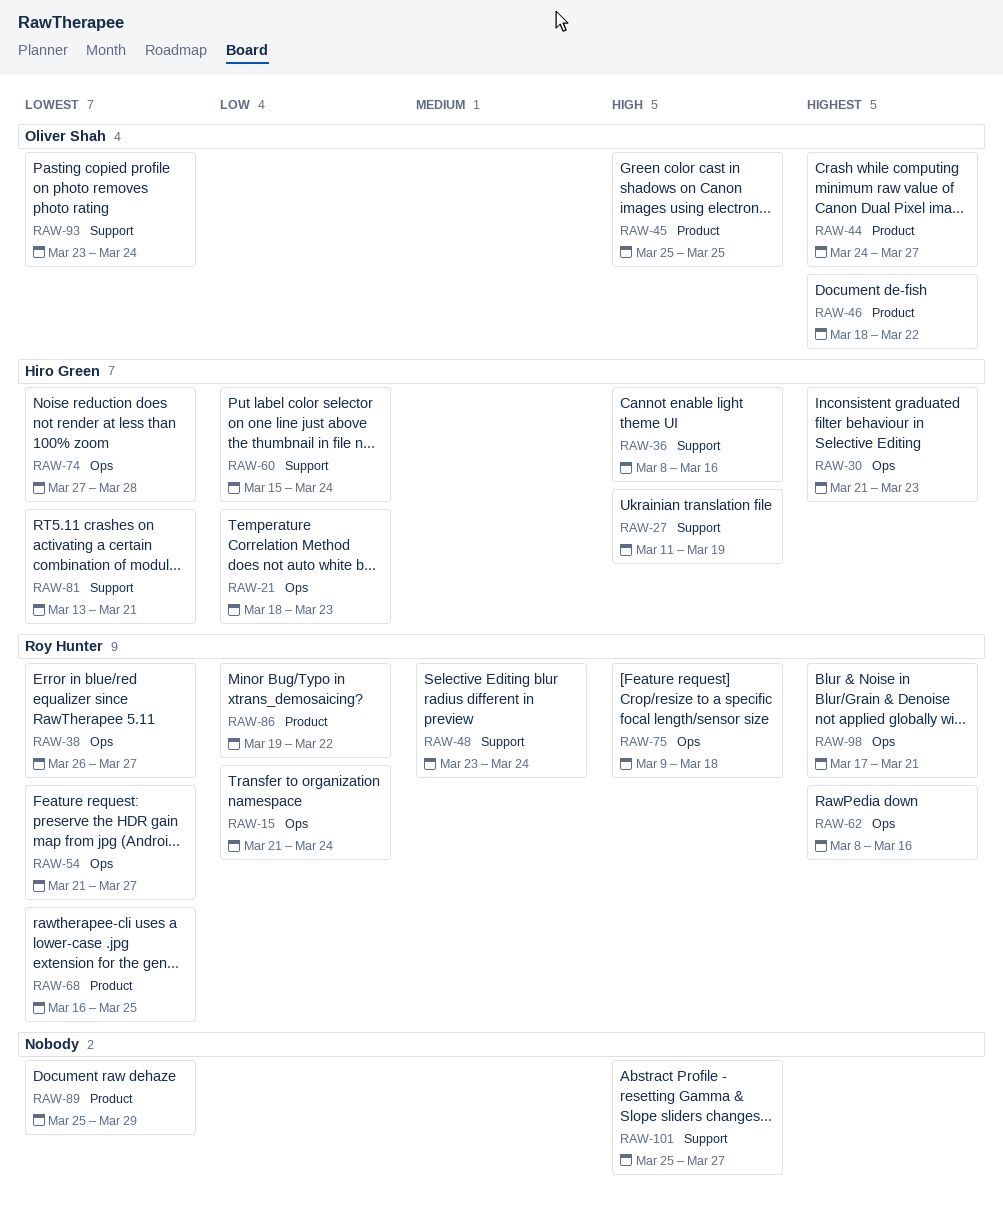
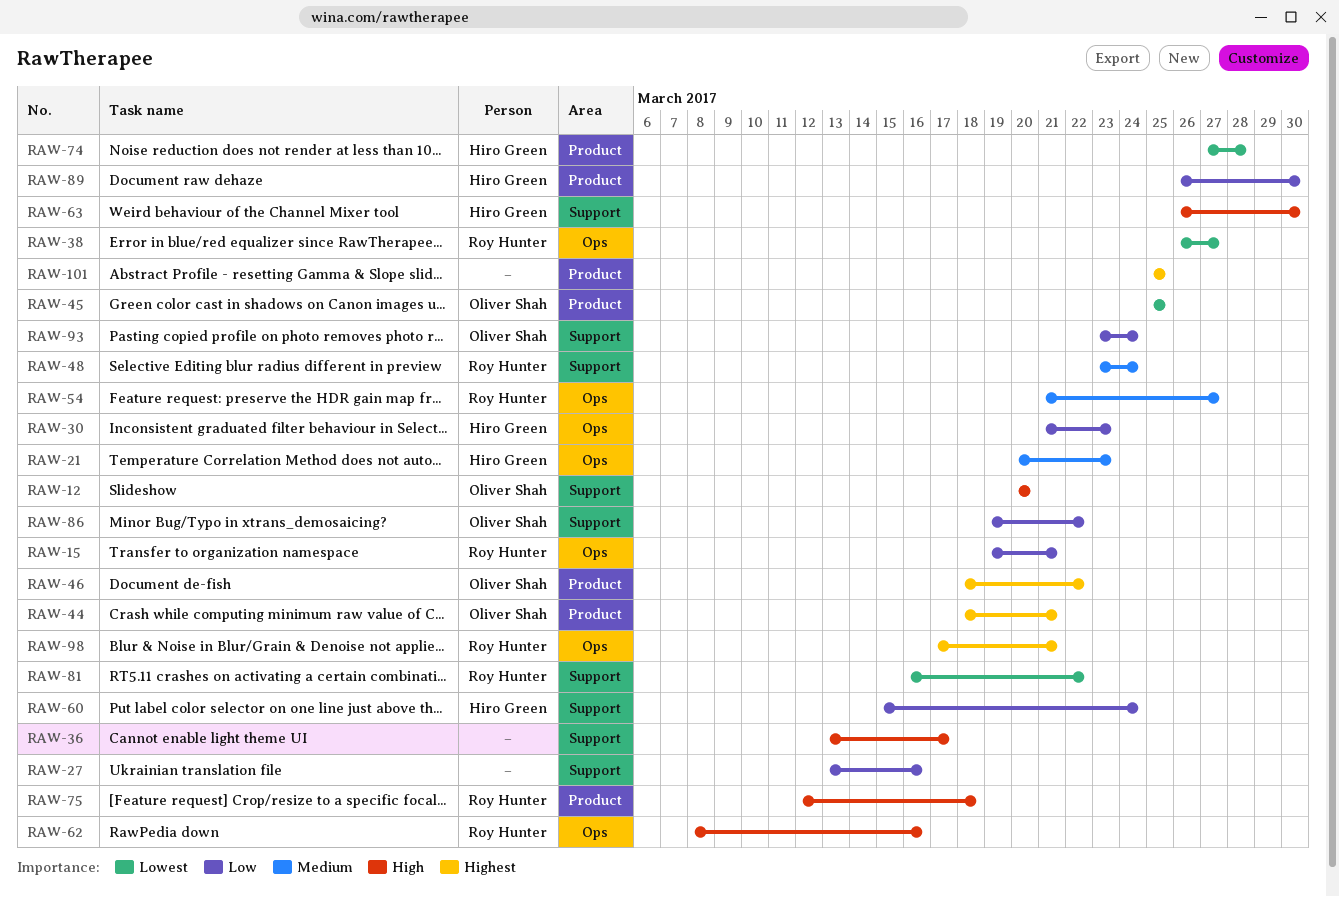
RAW-12: none -> present
RAW-15, start: Mar 21 -> Mar 19
RAW-15, due: Mar 24 -> Mar 21
RAW-21, priority: Low -> Medium
RAW-21, start: Mar 18 -> Mar 20
RAW-27, owner: Hiro Green -> none
RAW-27, priority: High -> Low
RAW-27, start: Mar 11 -> Mar 13
RAW-27, due: Mar 19 -> Mar 16
RAW-30, priority: Highest -> Low
RAW-36, owner: Hiro Green -> none
RAW-36, start: Mar 8 -> Mar 13
RAW-36, due: Mar 16 -> Mar 17
RAW-44, start: Mar 24 -> Mar 18
RAW-44, due: Mar 27 -> Mar 21
RAW-45, priority: High -> Lowest
RAW-54, priority: Lowest -> Medium
RAW-62, priority: Highest -> High
RAW-63: none -> present
RAW-68: present -> none
RAW-74, label: Ops -> Product
RAW-75, label: Ops -> Product
RAW-75, start: Mar 9 -> Mar 12
RAW-81, owner: Hiro Green -> Roy Hunter
RAW-81, start: Mar 13 -> Mar 16
RAW-81, due: Mar 21 -> Mar 22
RAW-86, owner: Roy Hunter -> Oliver Shah
RAW-86, label: Product -> Support
RAW-89, owner: none -> Hiro Green
RAW-89, priority: Lowest -> Low
RAW-89, start: Mar 25 -> Mar 26
RAW-89, due: Mar 29 -> Mar 30
RAW-93, priority: Lowest -> Low
RAW-101, priority: High -> Highest
RAW-101, label: Support -> Product
RAW-101, due: Mar 27 -> Mar 25

